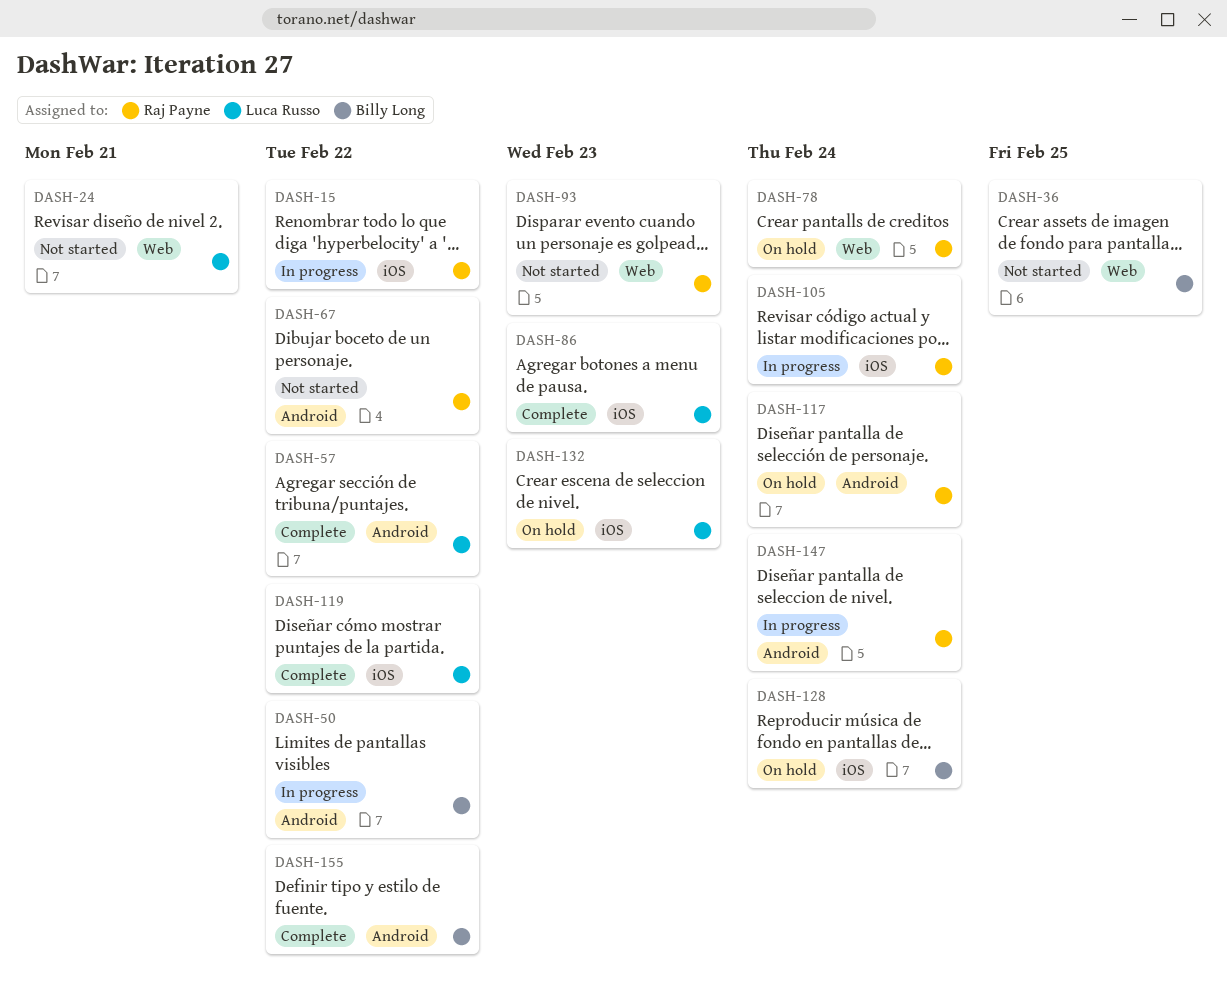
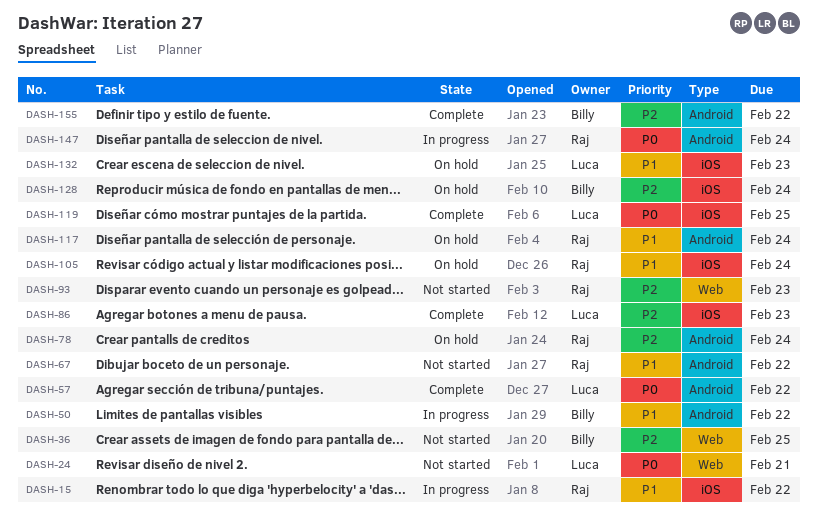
DASH-78, label: Web -> Android
DASH-105, status: In progress -> On hold
DASH-119, due: Feb 22 -> Feb 25

